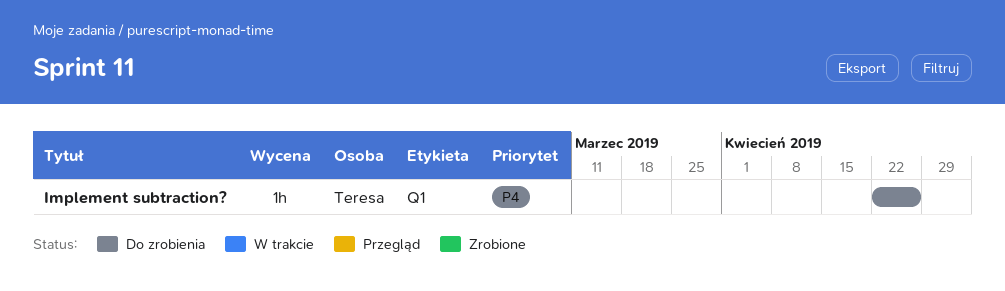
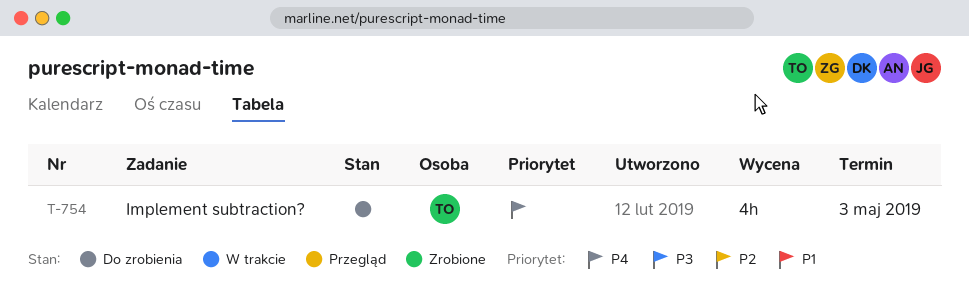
Implement subtraction?, estimate: 1h -> 4h
Implement subtraction?, due: Apr 26 -> May 3

